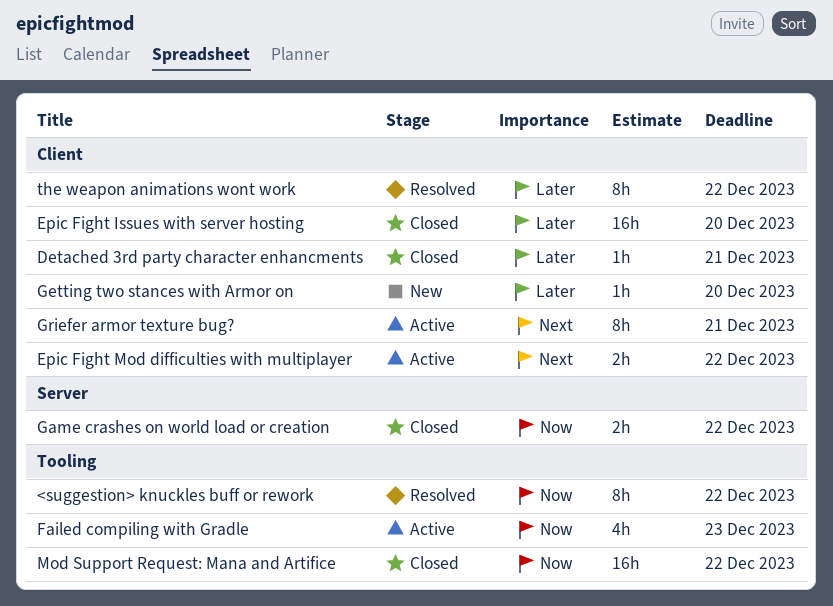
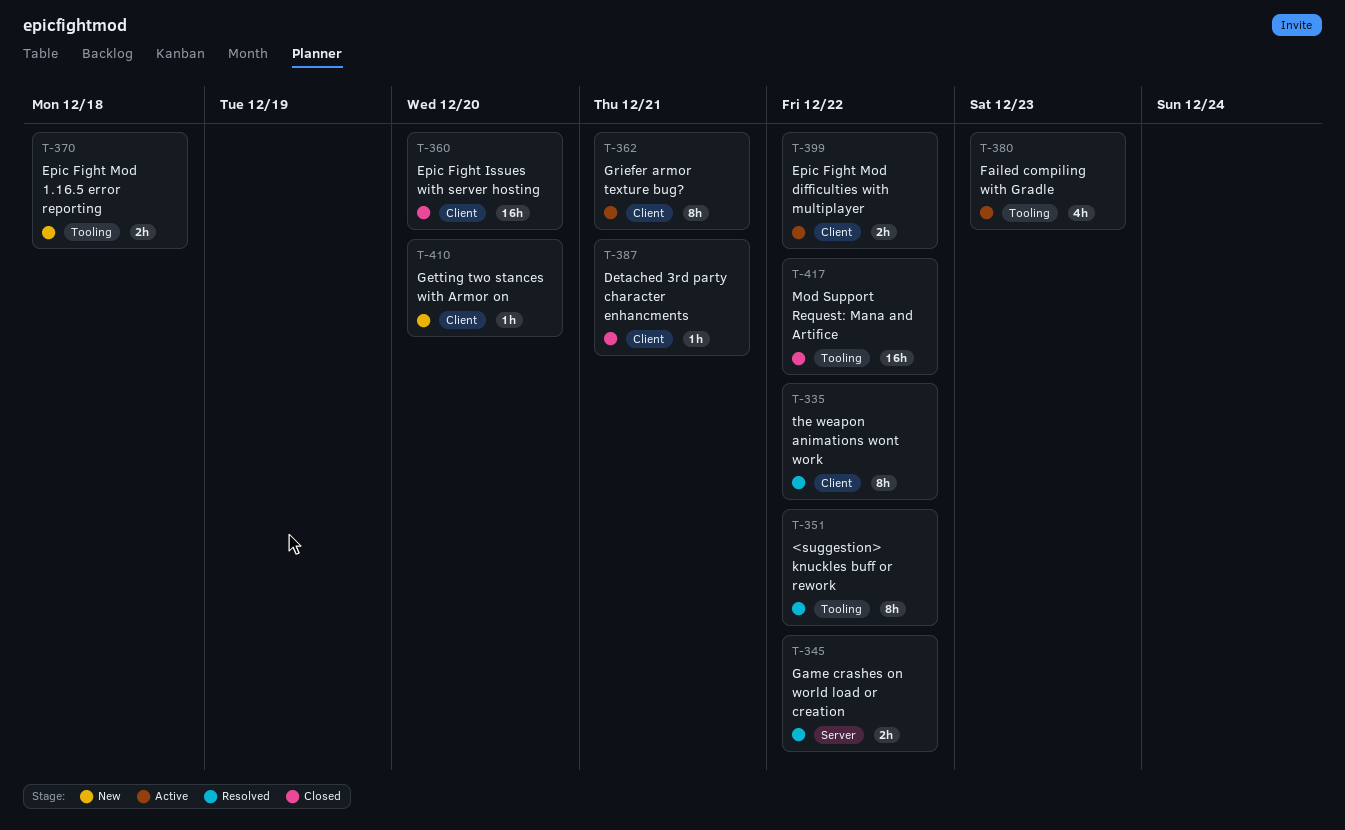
Epic Fight Mod 1.16.5 error reporting: none -> present
Game crashes on world load or creation, status: Closed -> Resolved

